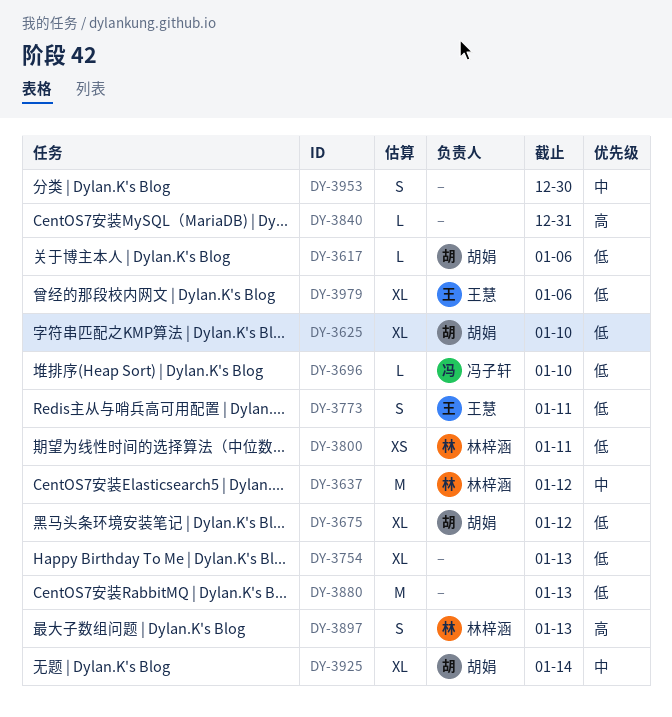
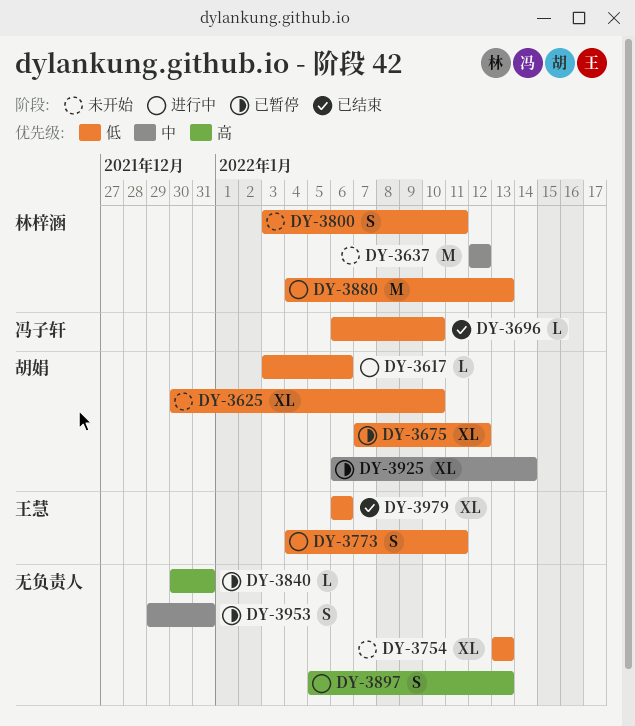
DY-3800, estimate: XS -> S
DY-3880, owner: none -> 林梓涵
DY-3897, owner: 林梓涵 -> none
DY-3953, due: Dec 30 -> Dec 31

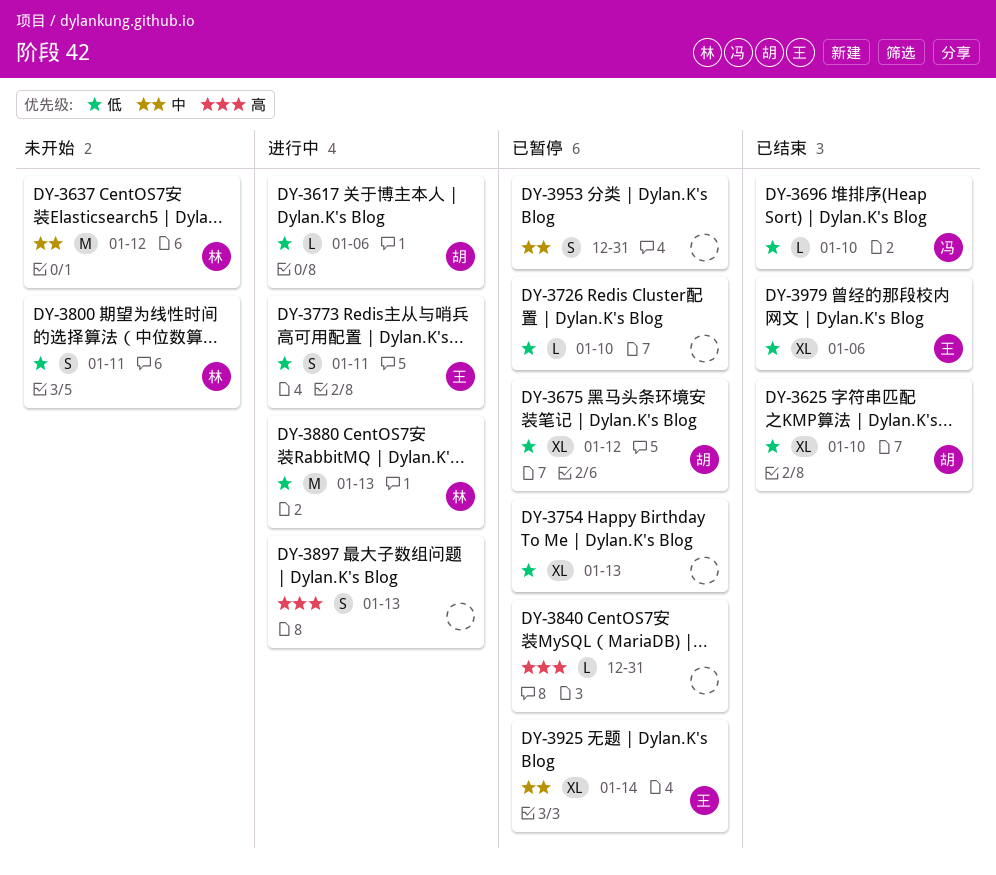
DY-3625, status: 未开始 -> 已结束
DY-3726: none -> present
DY-3754, status: 未开始 -> 已暂停
DY-3925, owner: 胡娟 -> 王慧

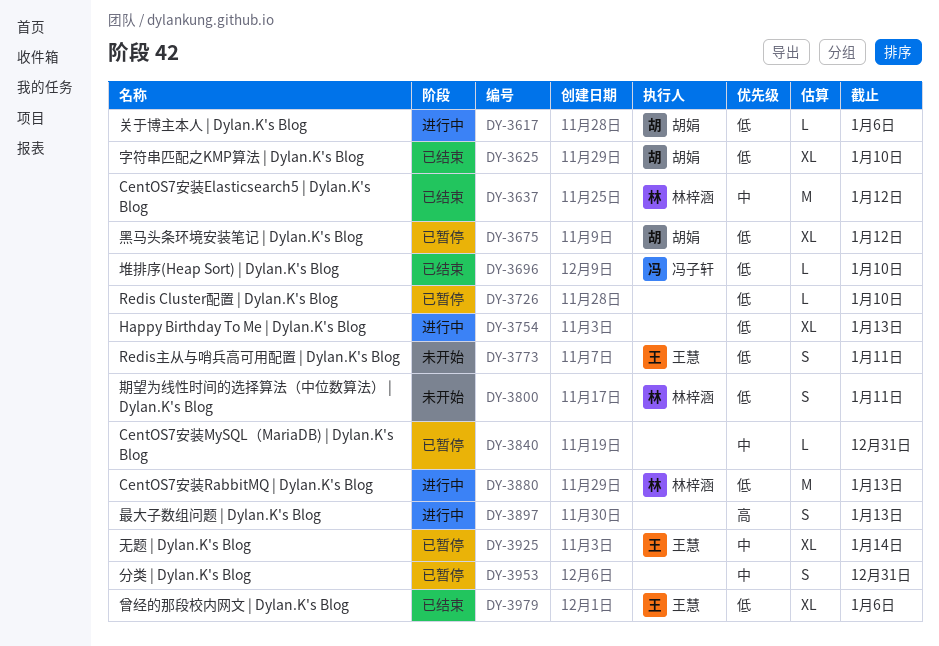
DY-3637, status: 未开始 -> 已结束
DY-3754, status: 已暂停 -> 进行中
DY-3773, status: 进行中 -> 未开始
DY-3840, priority: 高 -> 中

